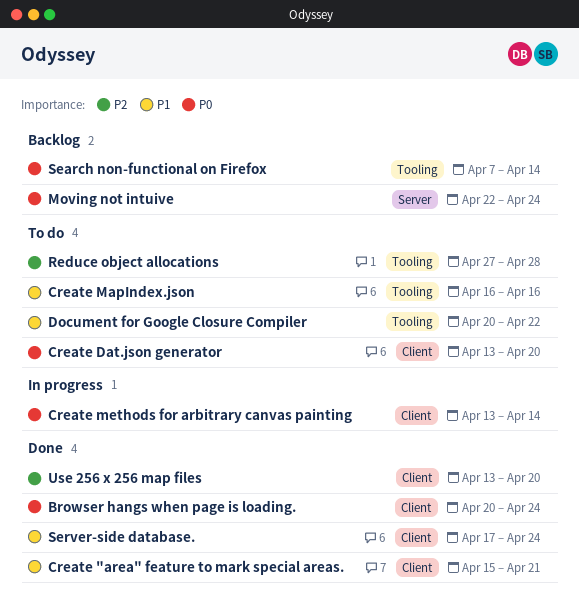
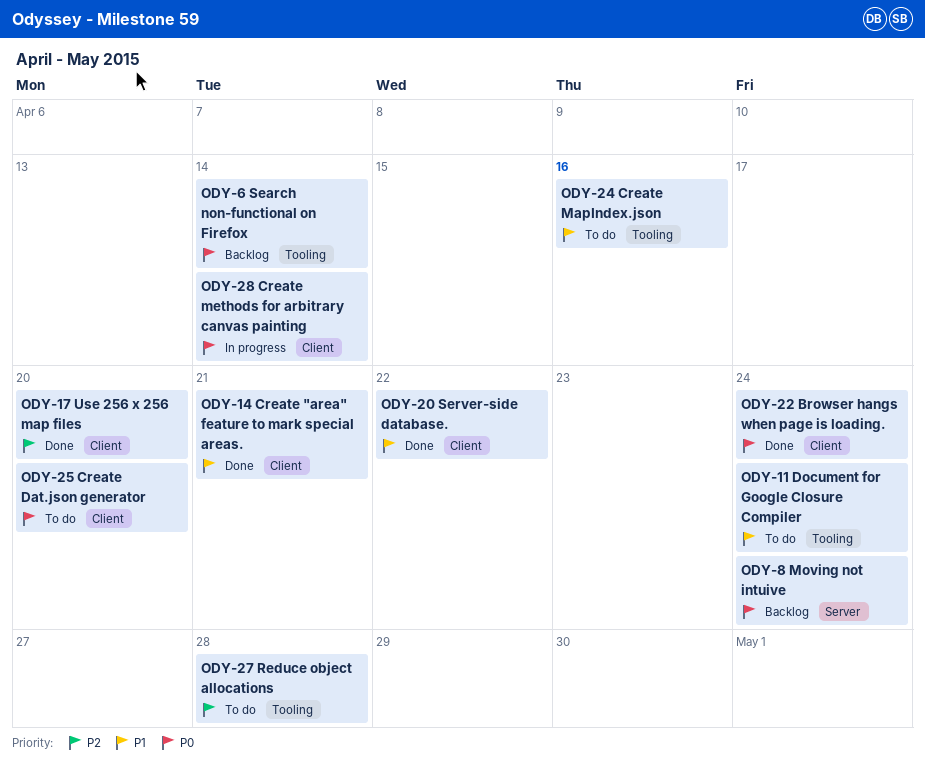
Document for Google Closure Compiler, due: Apr 22 -> Apr 24
Server-side database., due: Apr 24 -> Apr 22

